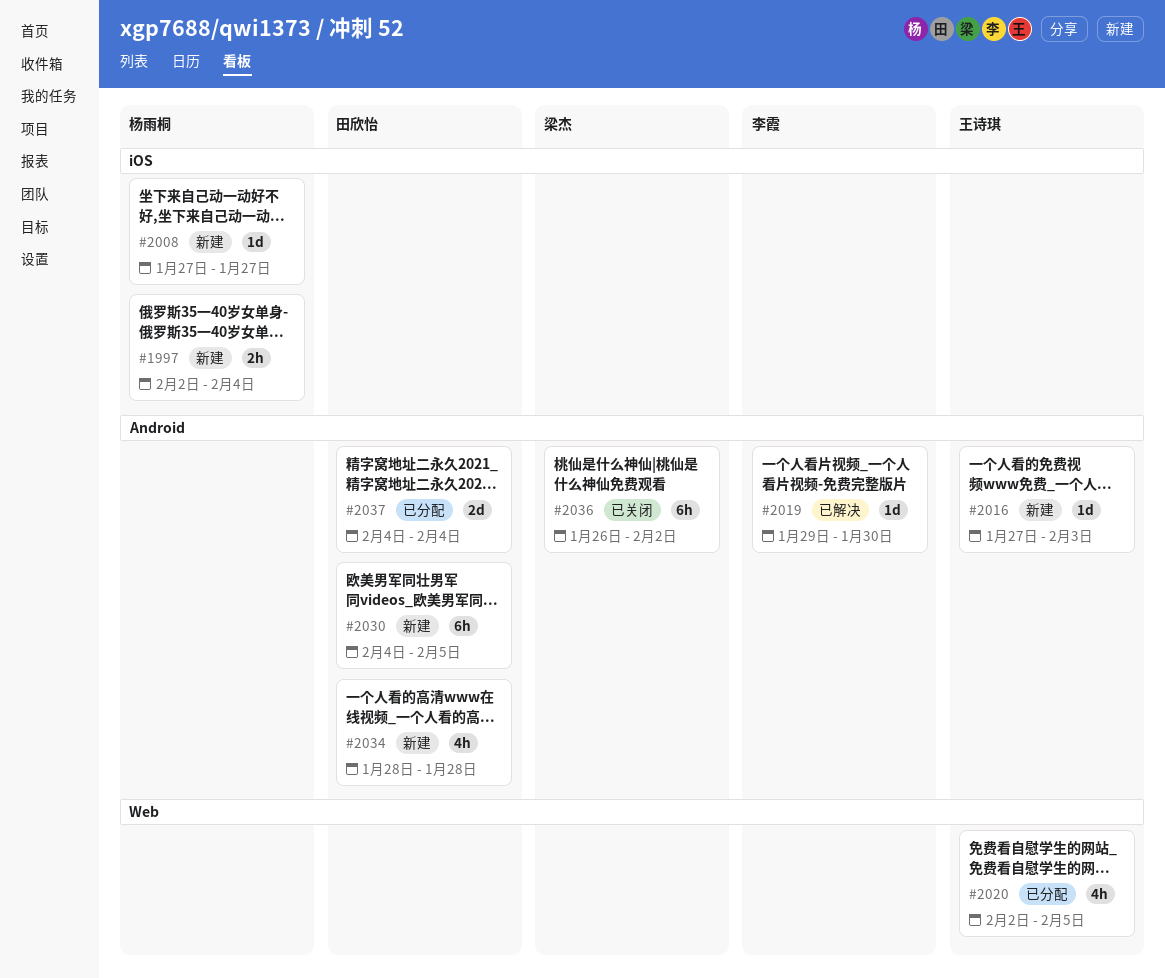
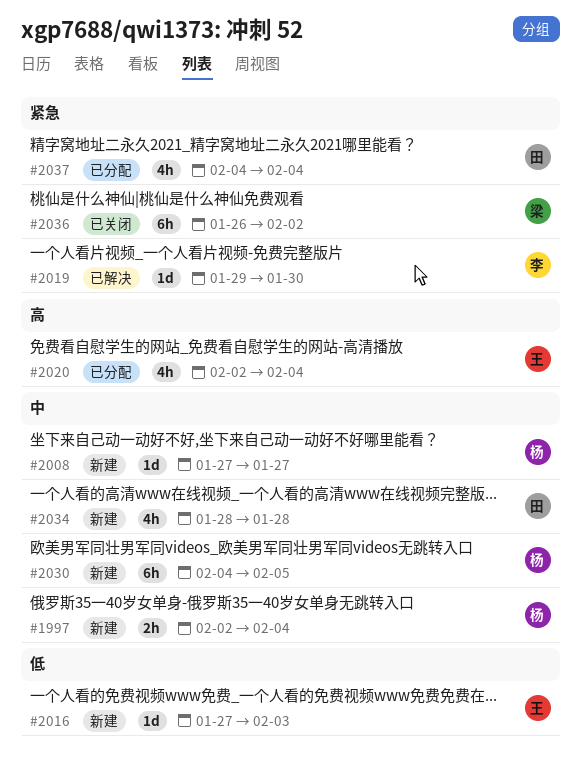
#2020, due: Feb 5 -> Feb 4
#2030, owner: 田欣怡 -> 杨雨桐
#2037, estimate: 2d -> 4h

